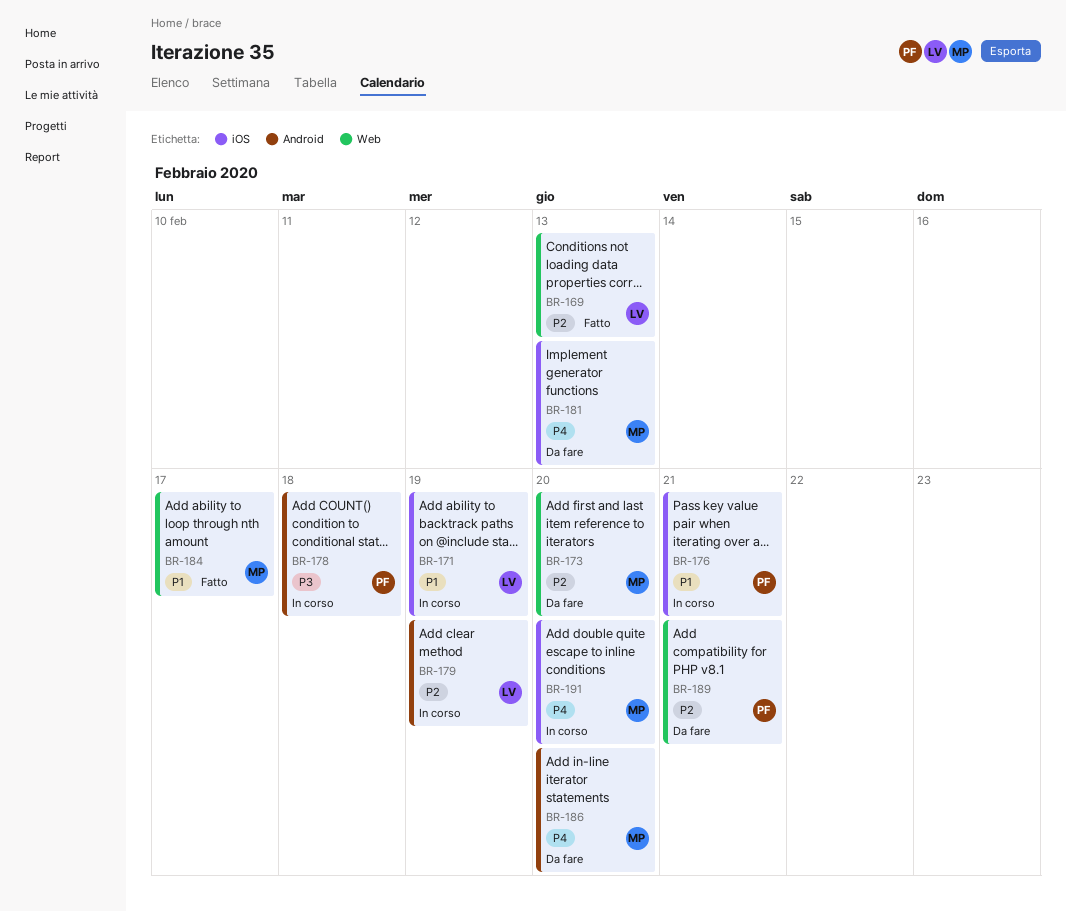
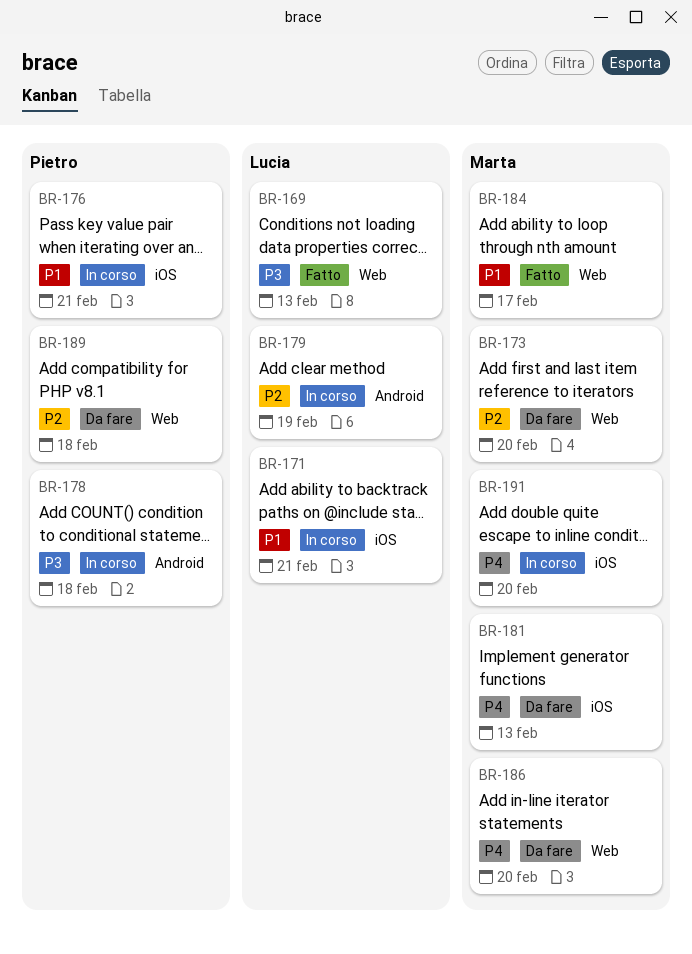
BR-169, priority: P2 -> P3
BR-171, due: Feb 19 -> Feb 21
BR-186, label: Android -> Web
BR-189, due: Feb 21 -> Feb 18

